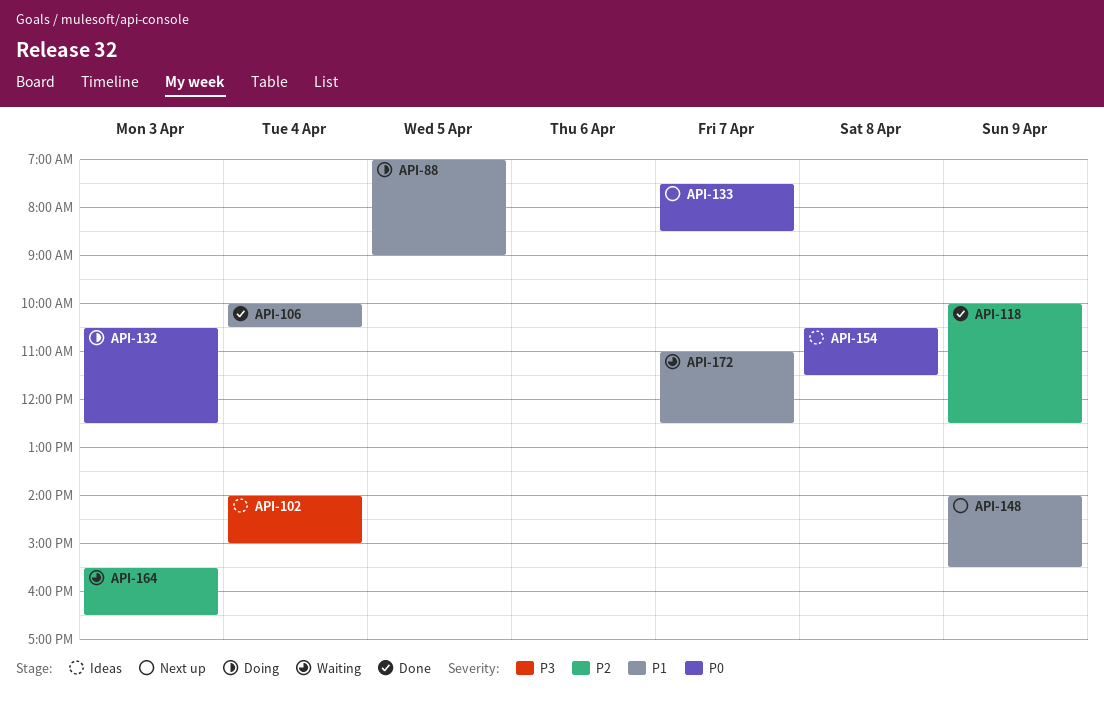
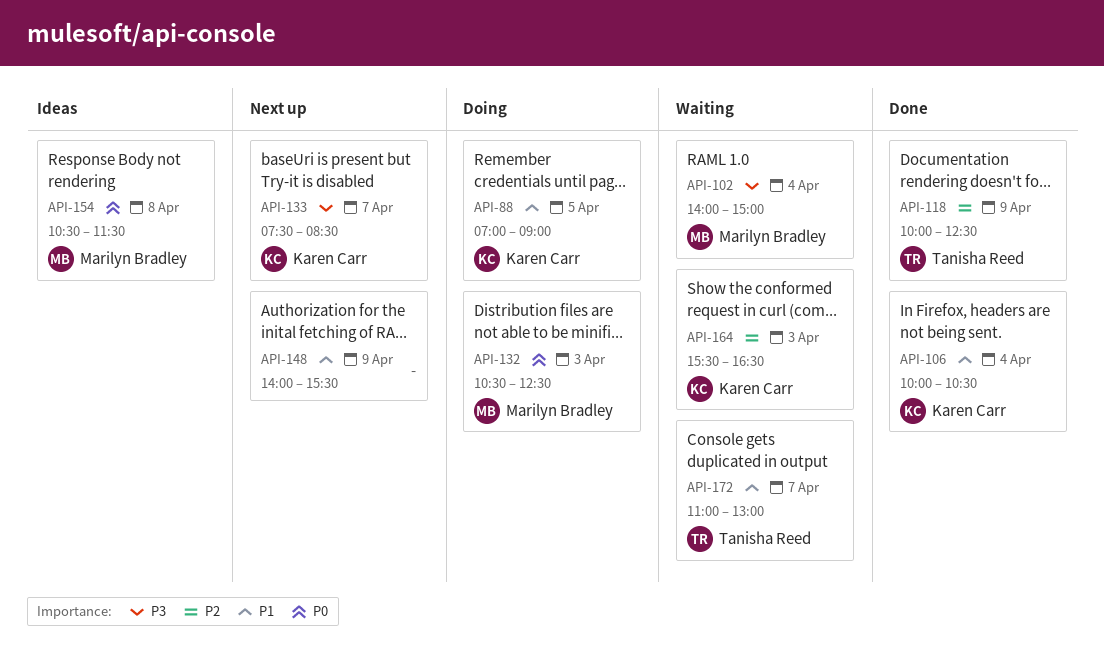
API-102, status: Ideas -> Waiting
API-133, priority: P0 -> P3
API-172, ends: 12:30 -> 13:00

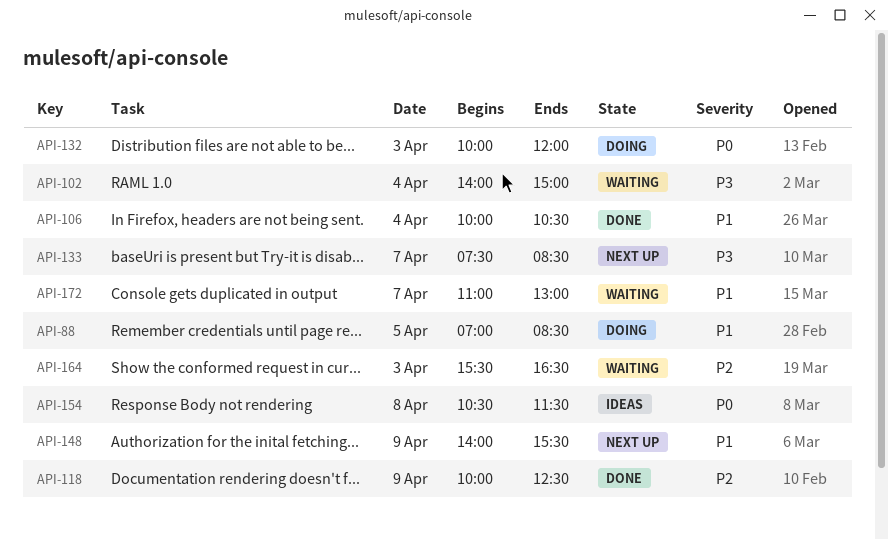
API-88, ends: 09:00 -> 08:30
API-132, begins: 10:30 -> 10:00
API-132, ends: 12:30 -> 12:00

